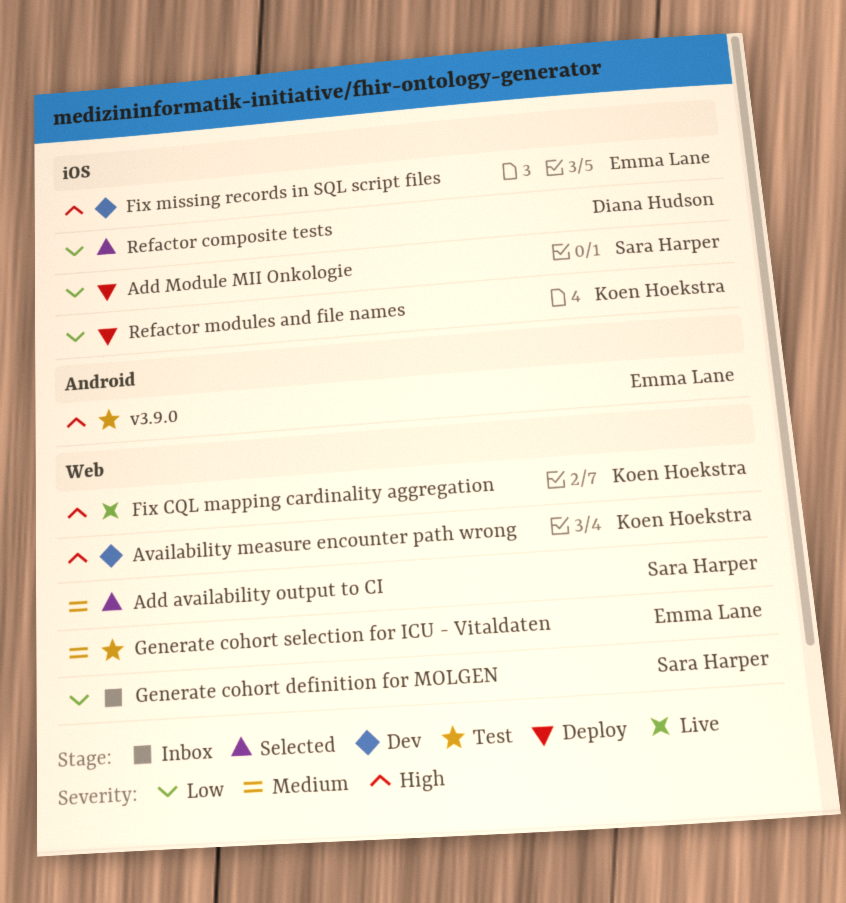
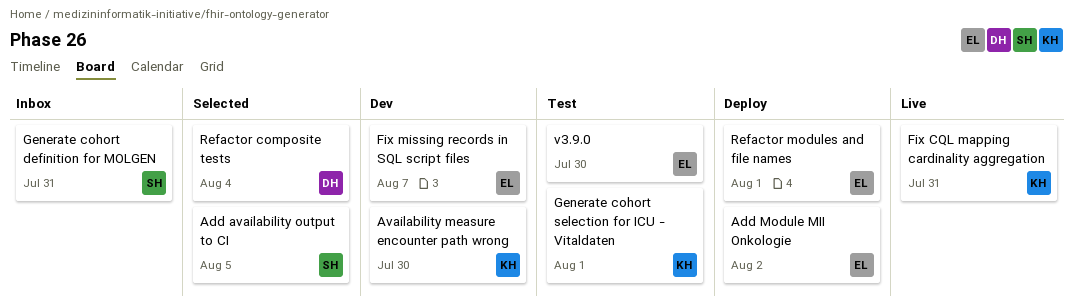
Add Module MII Onkologie, owner: Sara Harper -> Emma Lane
Generate cohort selection for ICU - Vitaldaten, owner: Emma Lane -> Koen Hoekstra
Refactor modules and file names, owner: Koen Hoekstra -> Emma Lane

